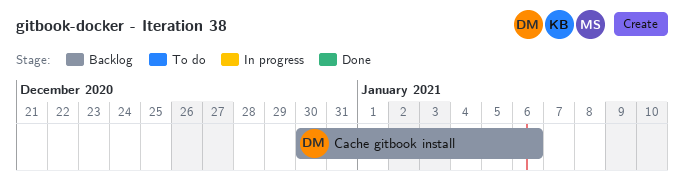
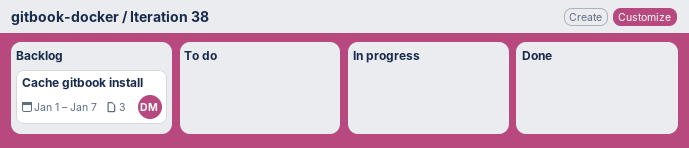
Cache gitbook install, start: Dec 30 -> Jan 1
Cache gitbook install, due: Jan 6 -> Jan 7

